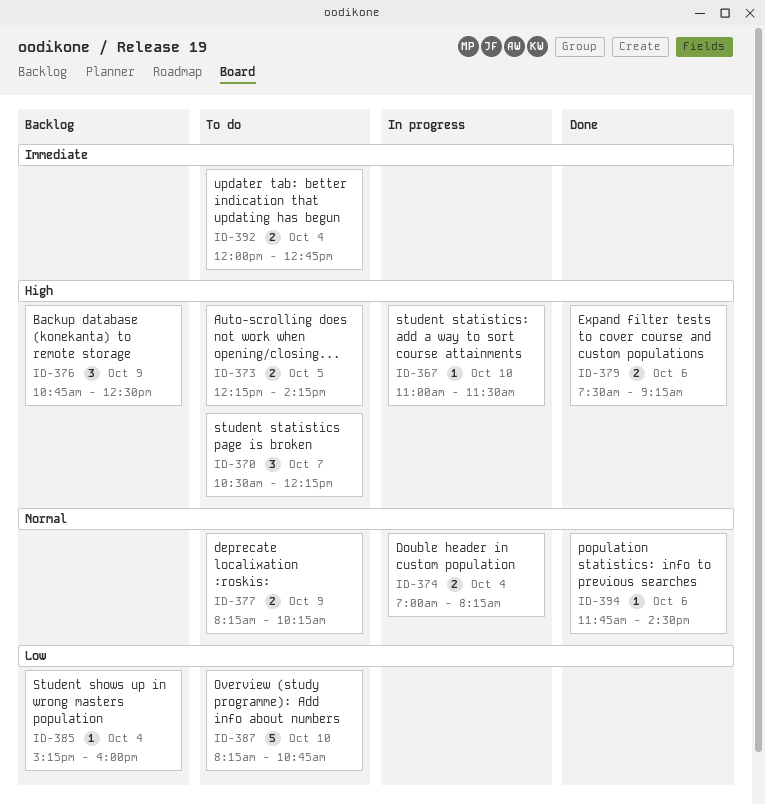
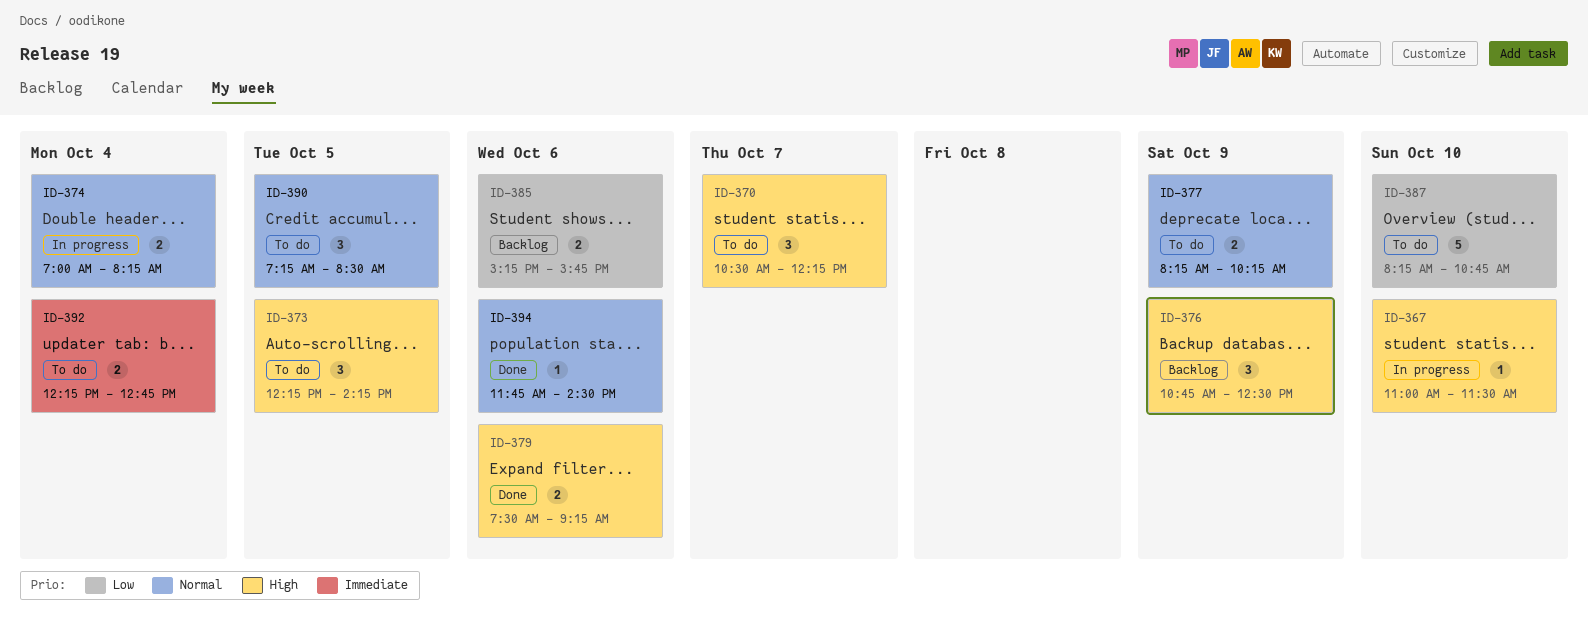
ID-373, estimate: 2 -> 3
ID-385, estimate: 1 -> 2
ID-385, day: Oct 4 -> Oct 6
ID-385, ends: 16:00 -> 15:45
ID-390: none -> present
ID-392, begins: 12:00 -> 12:15

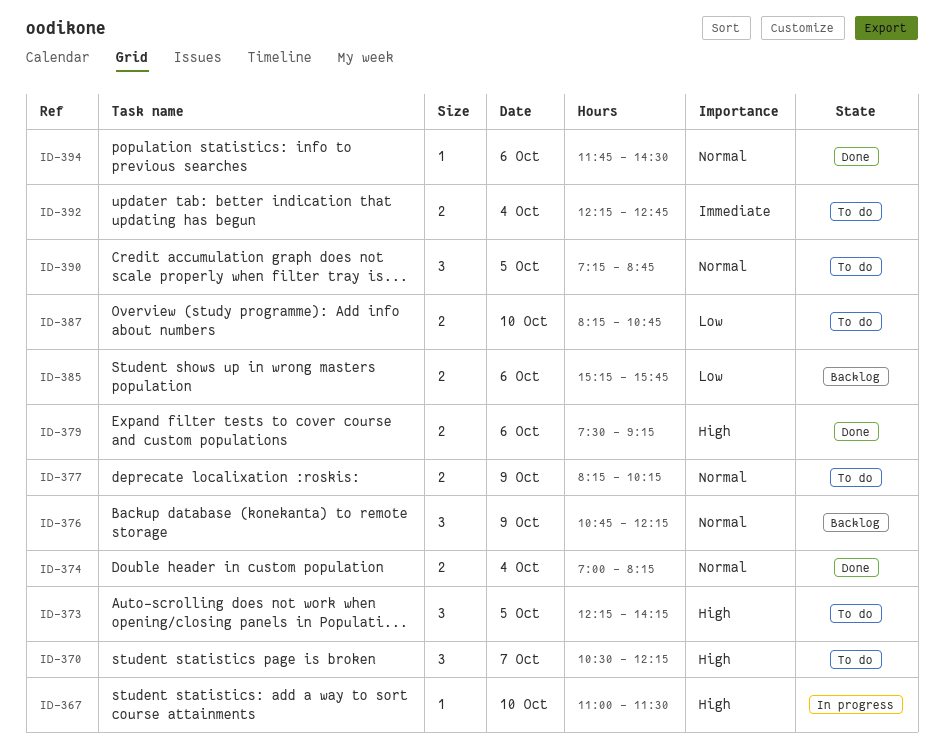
ID-374, status: In progress -> Done
ID-376, priority: High -> Normal
ID-376, ends: 12:30 -> 12:15
ID-387, estimate: 5 -> 2
ID-390, ends: 08:30 -> 08:45

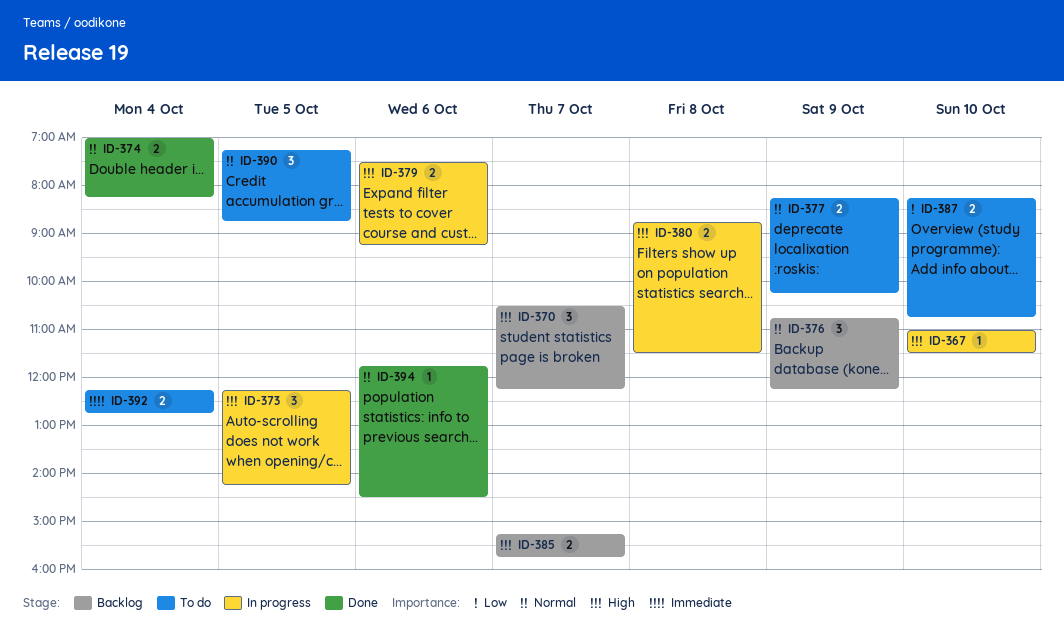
ID-370, status: To do -> Backlog
ID-373, status: To do -> In progress
ID-379, status: Done -> In progress
ID-380: none -> present
ID-385, priority: Low -> High
ID-385, day: Oct 6 -> Oct 7

